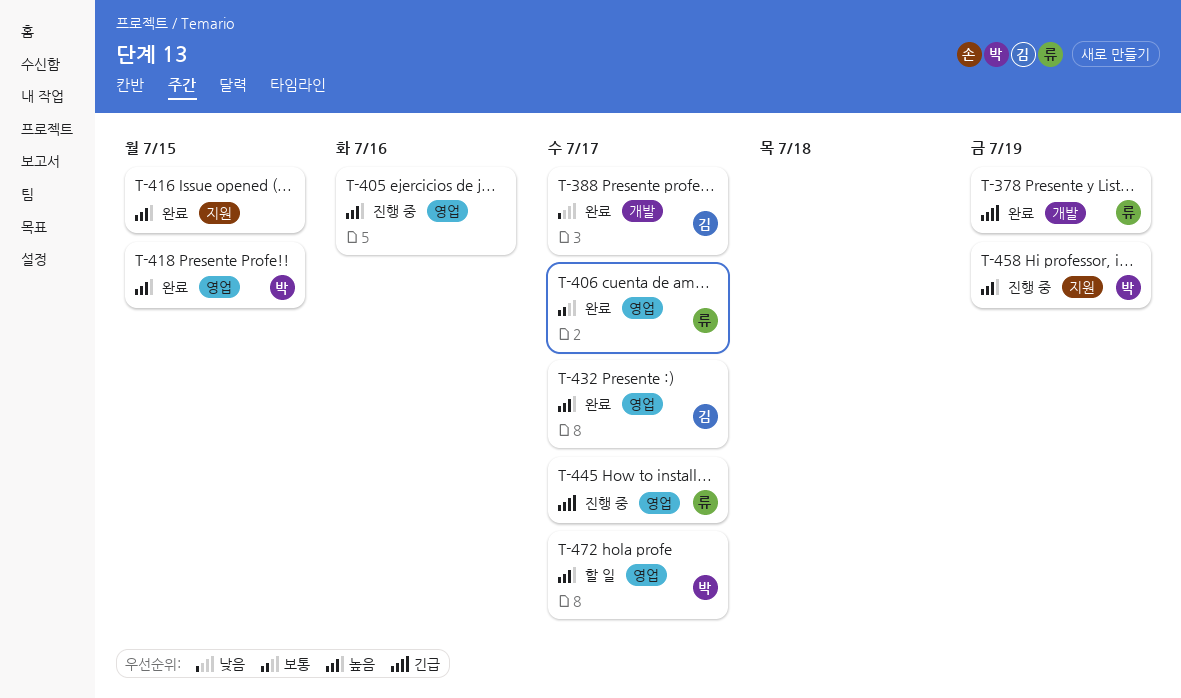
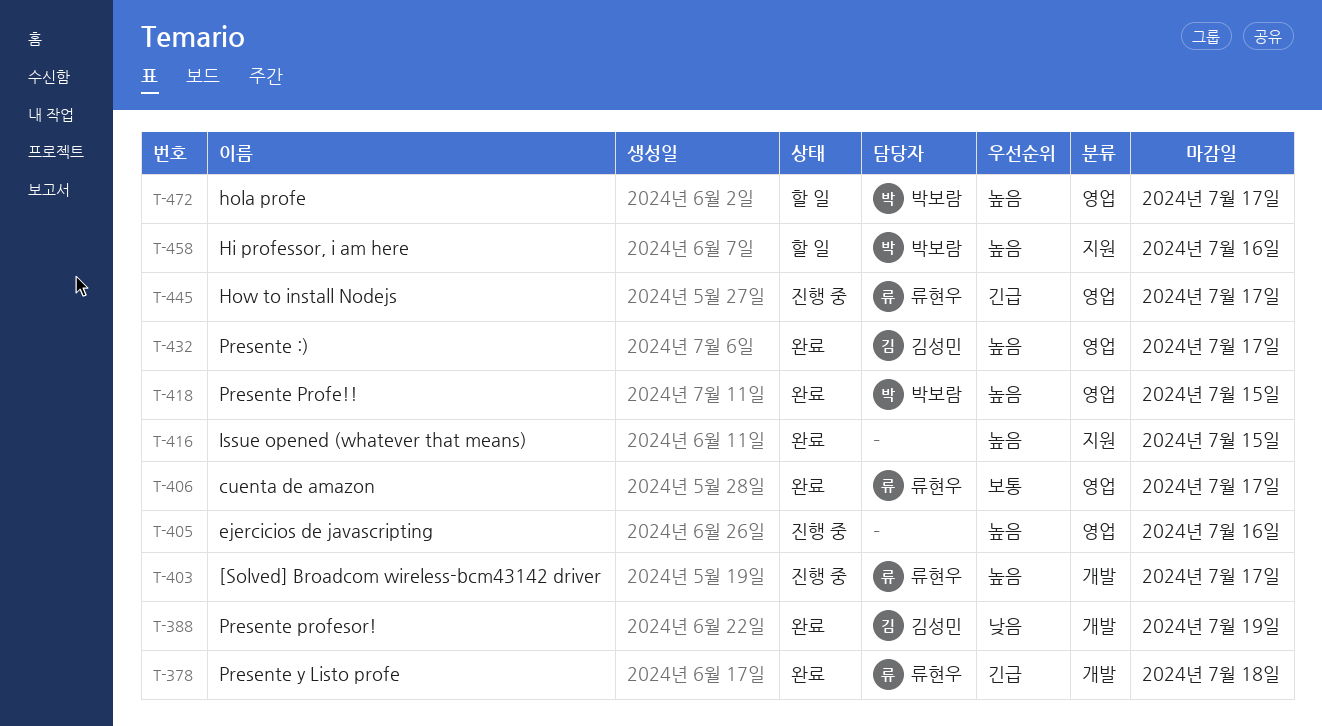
T-378, due: Jul 19 -> Jul 18
T-388, due: Jul 17 -> Jul 19
T-403: none -> present
T-458, status: 진행 중 -> 할 일
T-458, due: Jul 19 -> Jul 16

